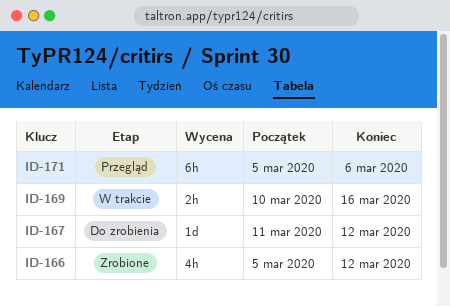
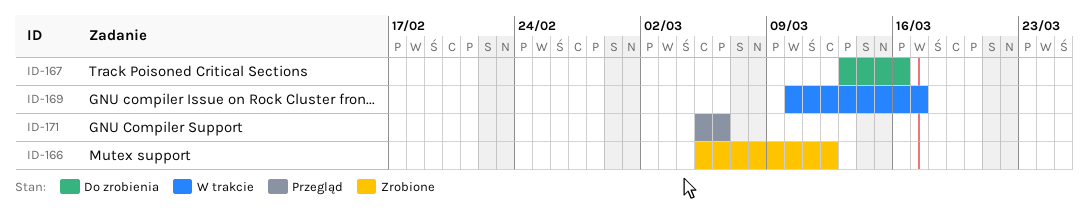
ID-167, start: Mar 11 -> Mar 13
ID-167, due: Mar 12 -> Mar 16
ID-169, due: Mar 16 -> Mar 17

